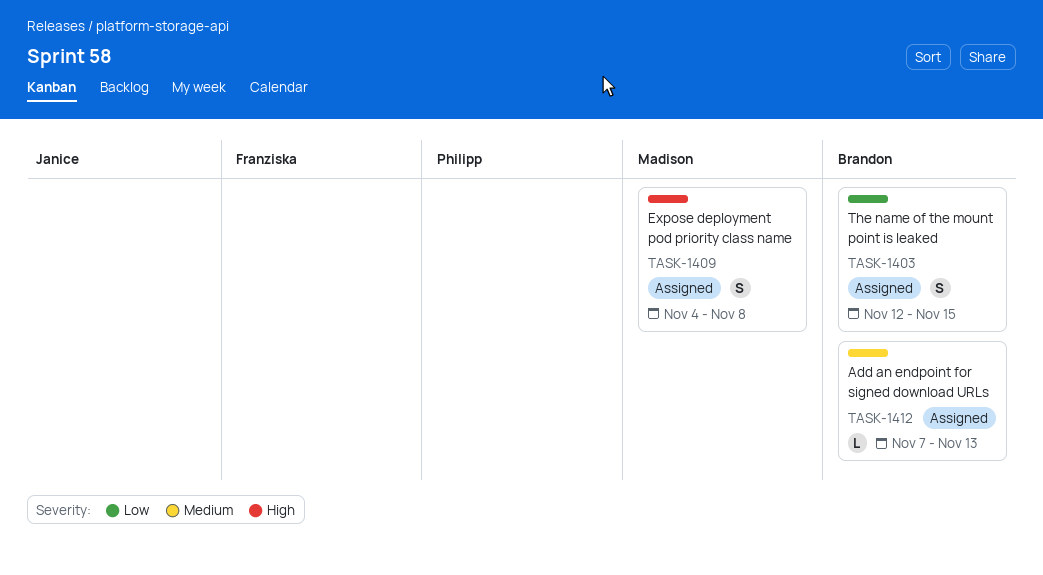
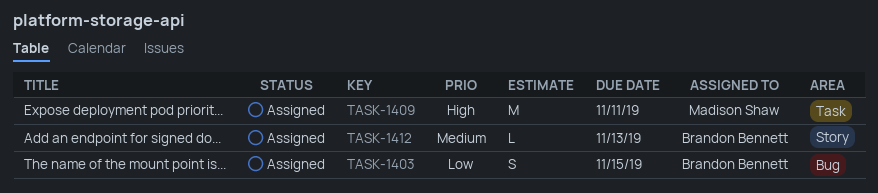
TASK-1409, estimate: S -> M
TASK-1409, due: Nov 8 -> Nov 11

